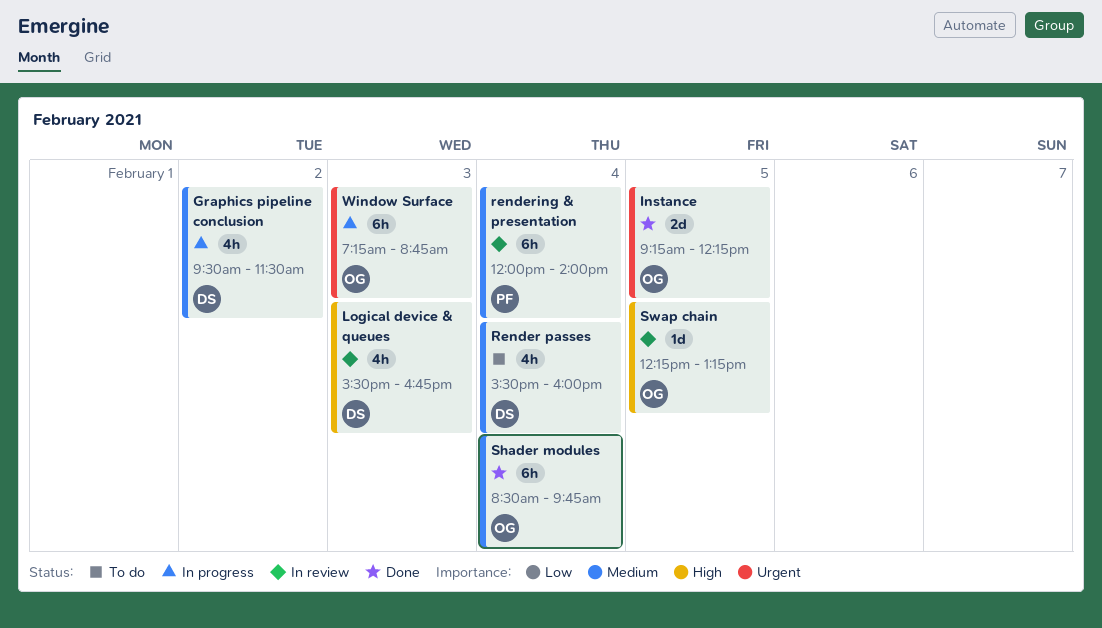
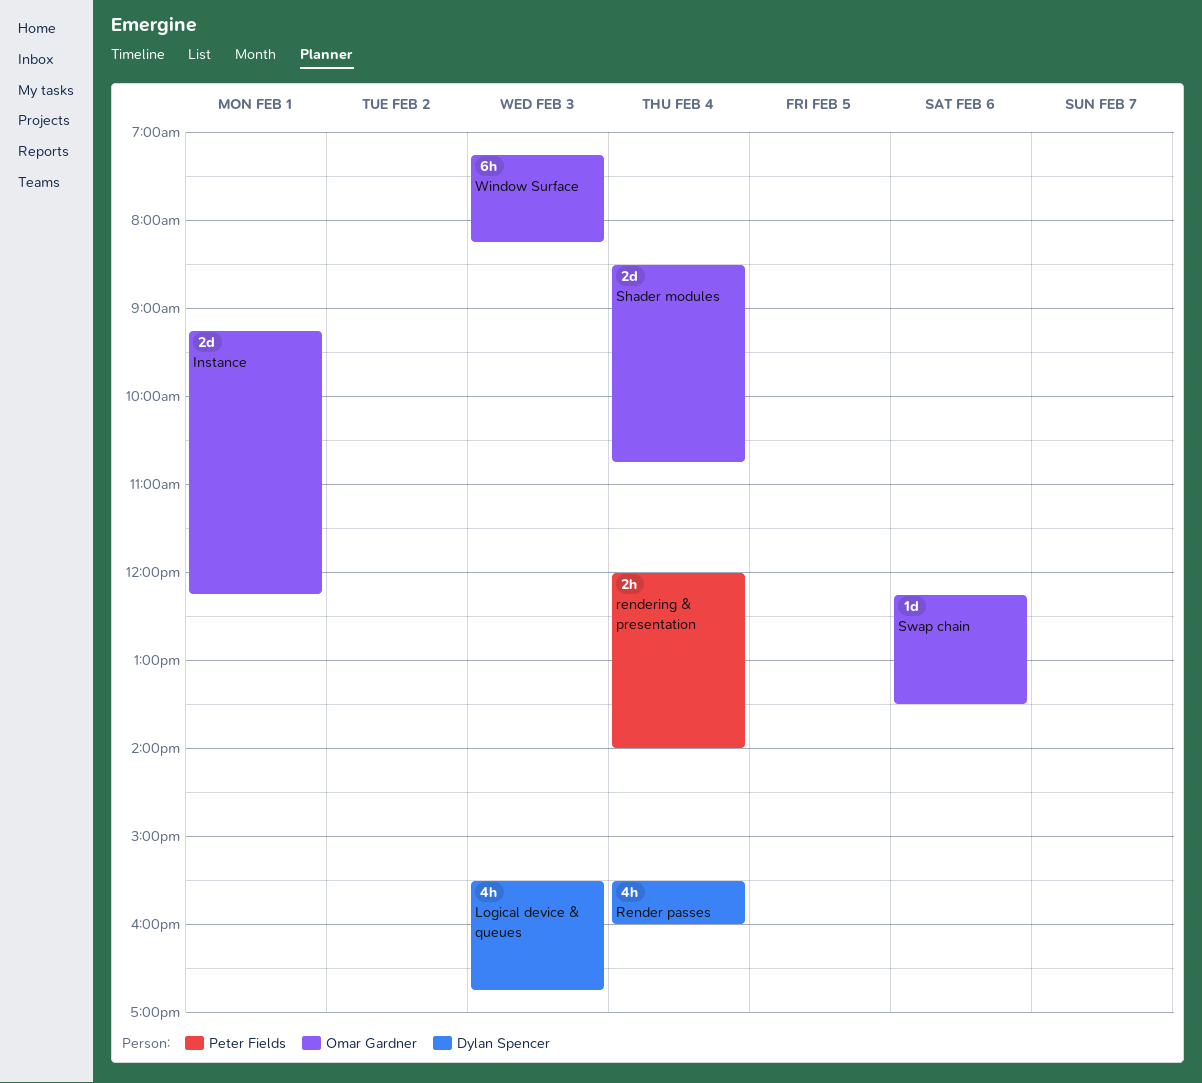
Graphics pipeline conclusion: present -> none
Instance, day: Feb 5 -> Feb 1
rendering & presentation, estimate: 6h -> 2h
Shader modules, estimate: 6h -> 2d
Shader modules, ends: 09:45 -> 10:45
Swap chain, day: Feb 5 -> Feb 6
Swap chain, ends: 13:15 -> 13:30
Window Surface, ends: 08:45 -> 08:15

